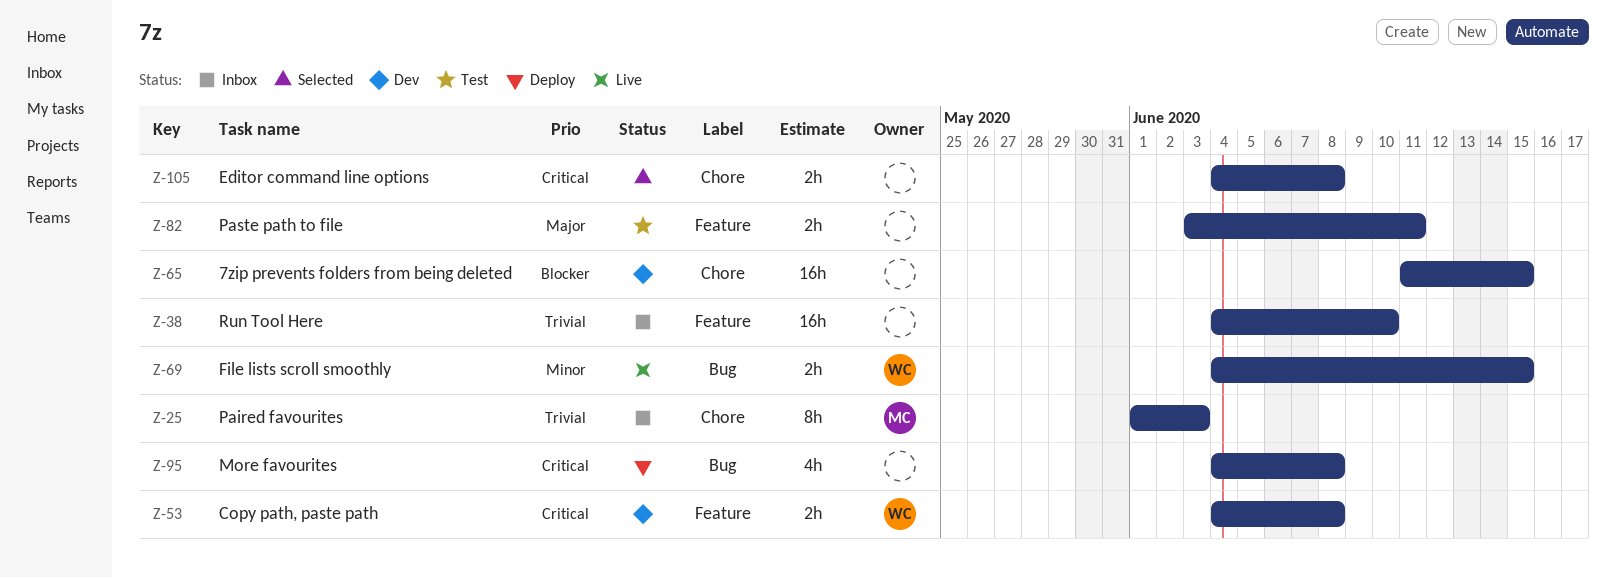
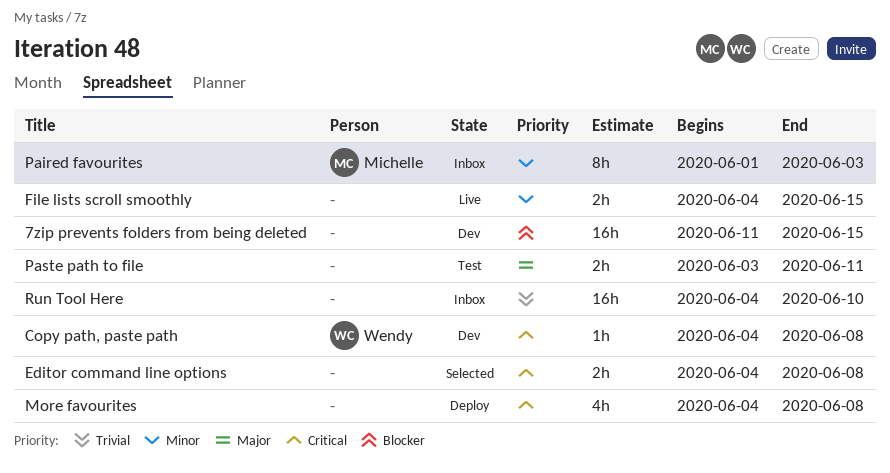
Copy path, paste path, estimate: 2h -> 1h
File lists scroll smoothly, owner: Wendy -> none
Paired favourites, priority: Trivial -> Minor

